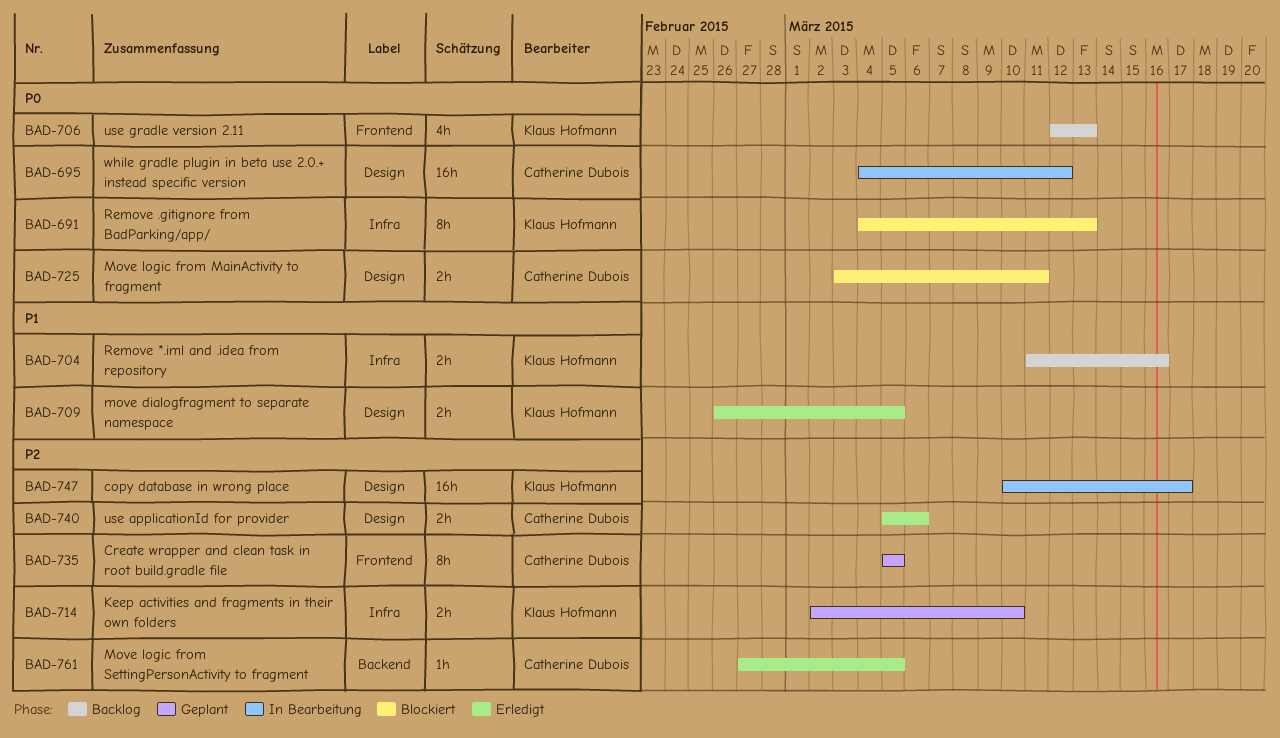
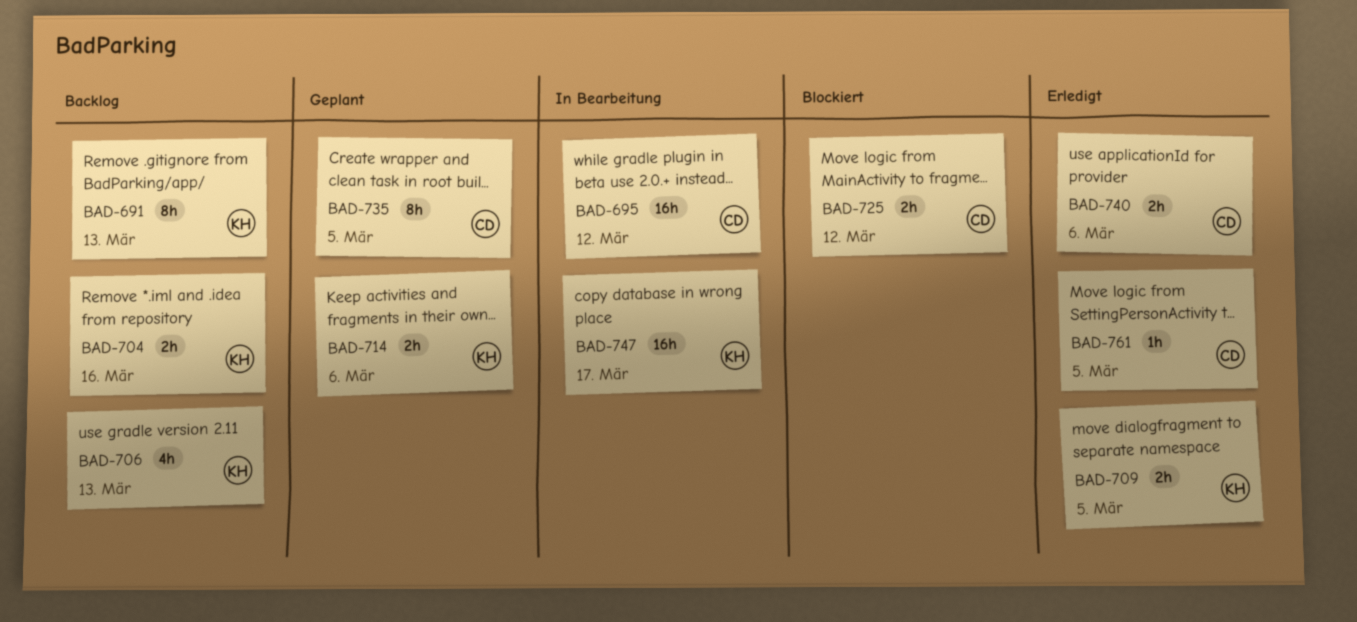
BAD-691, status: Blockiert -> Backlog
BAD-714, due: Mar 10 -> Mar 6
BAD-725, due: Mar 11 -> Mar 12

